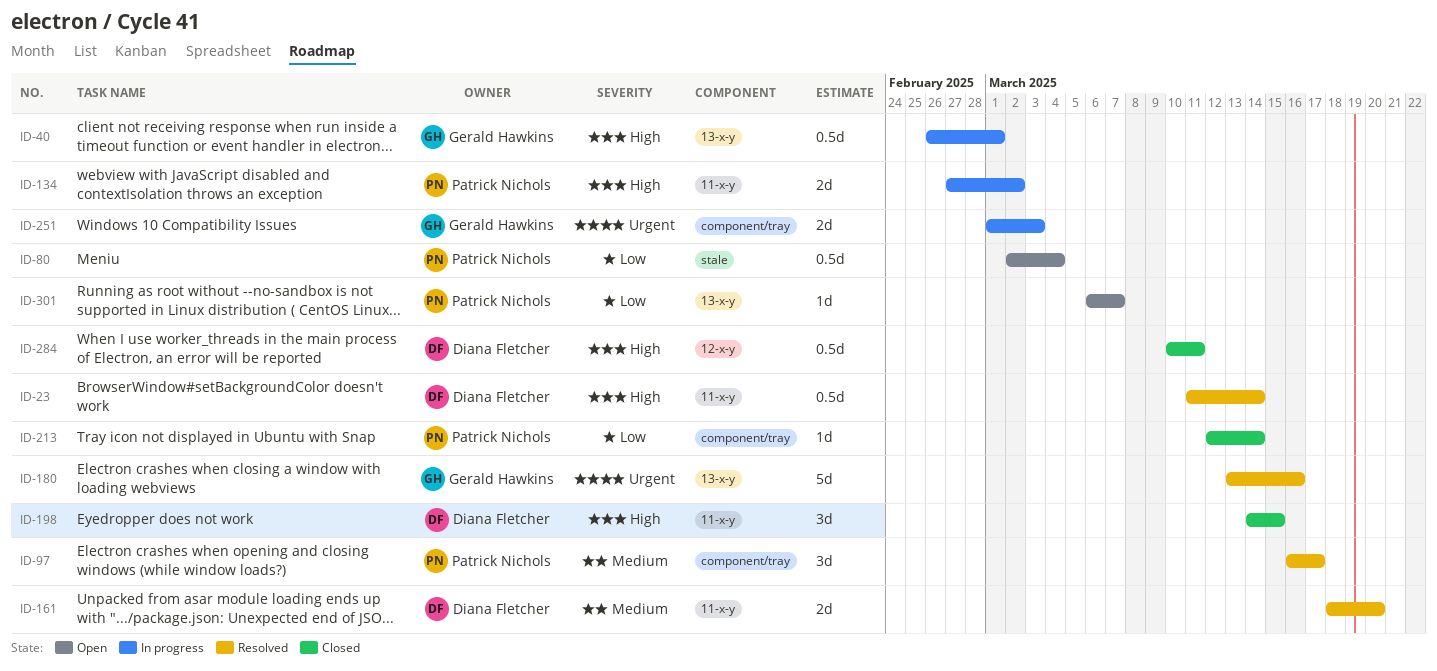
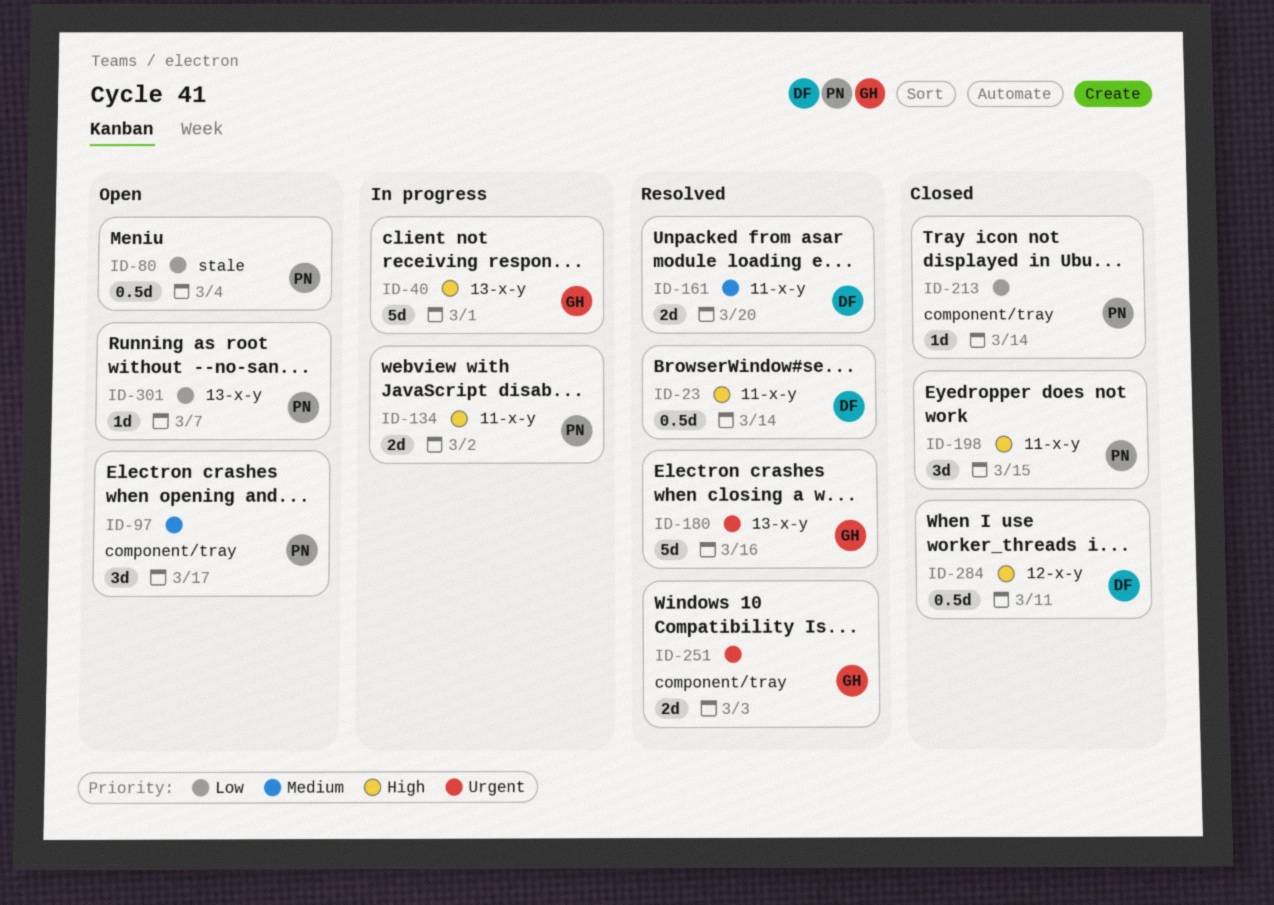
ID-40, estimate: 0.5d -> 5d
ID-97, status: Resolved -> Open
ID-198, owner: Diana Fletcher -> Patrick Nichols
ID-251, status: In progress -> Resolved

